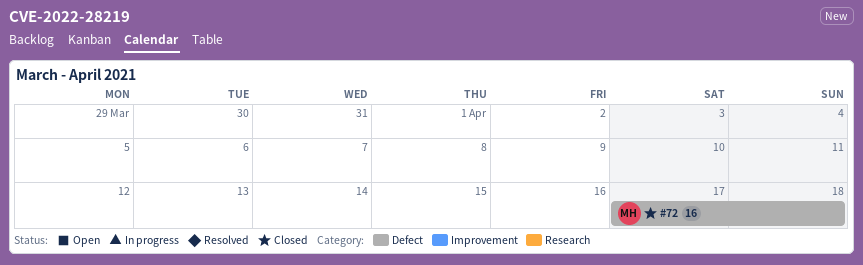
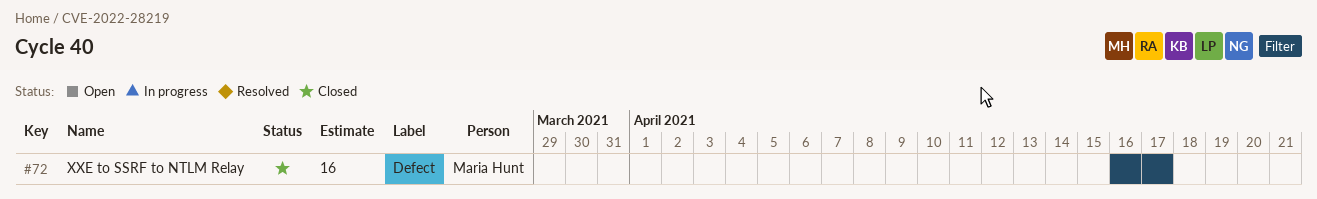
#72, start: Apr 17 -> Apr 16
#72, due: Apr 18 -> Apr 17

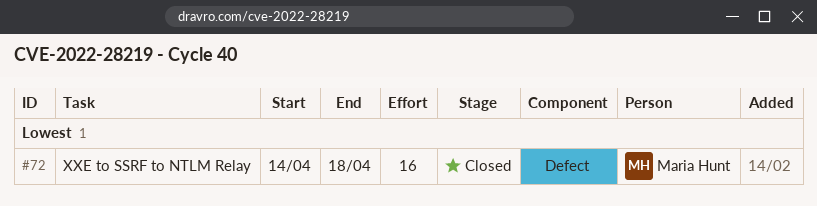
#72, start: Apr 16 -> Apr 14
#72, due: Apr 17 -> Apr 18

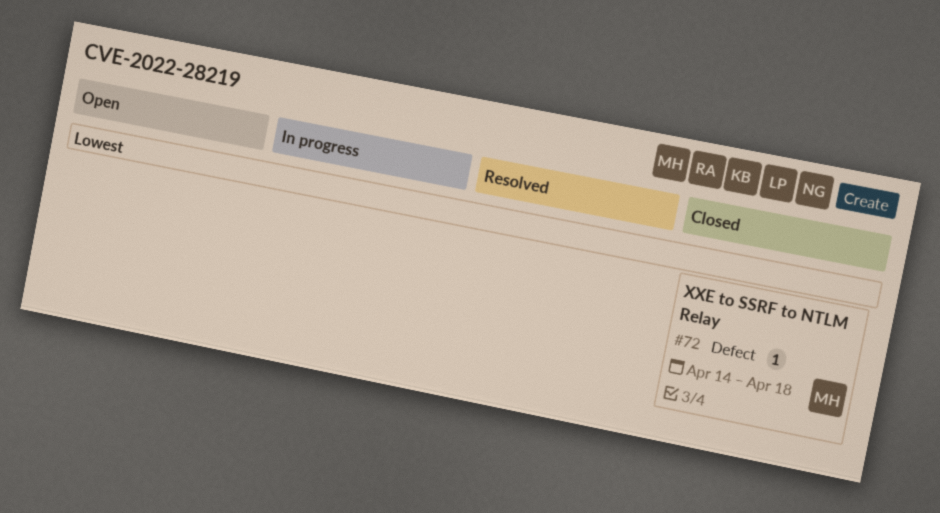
#72, estimate: 16 -> 1

